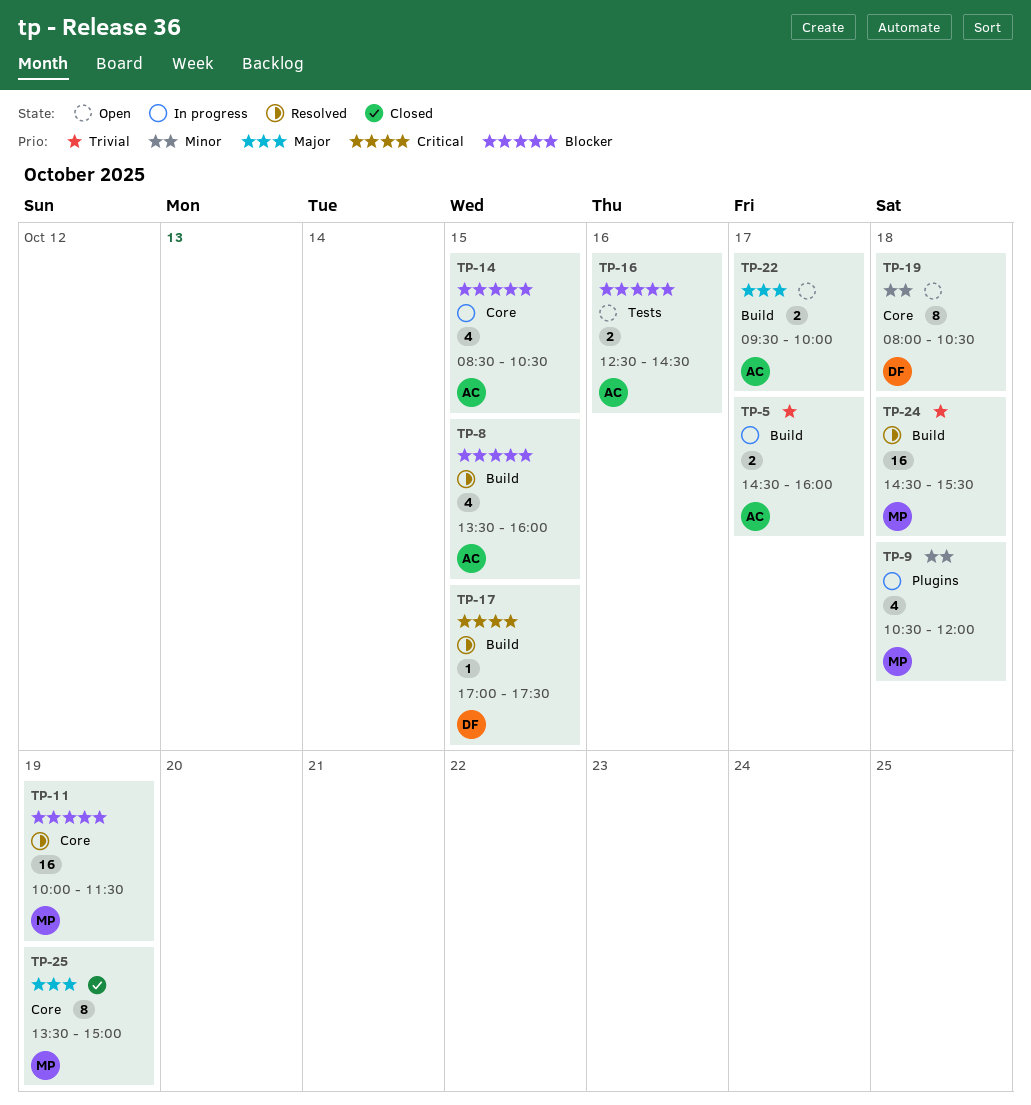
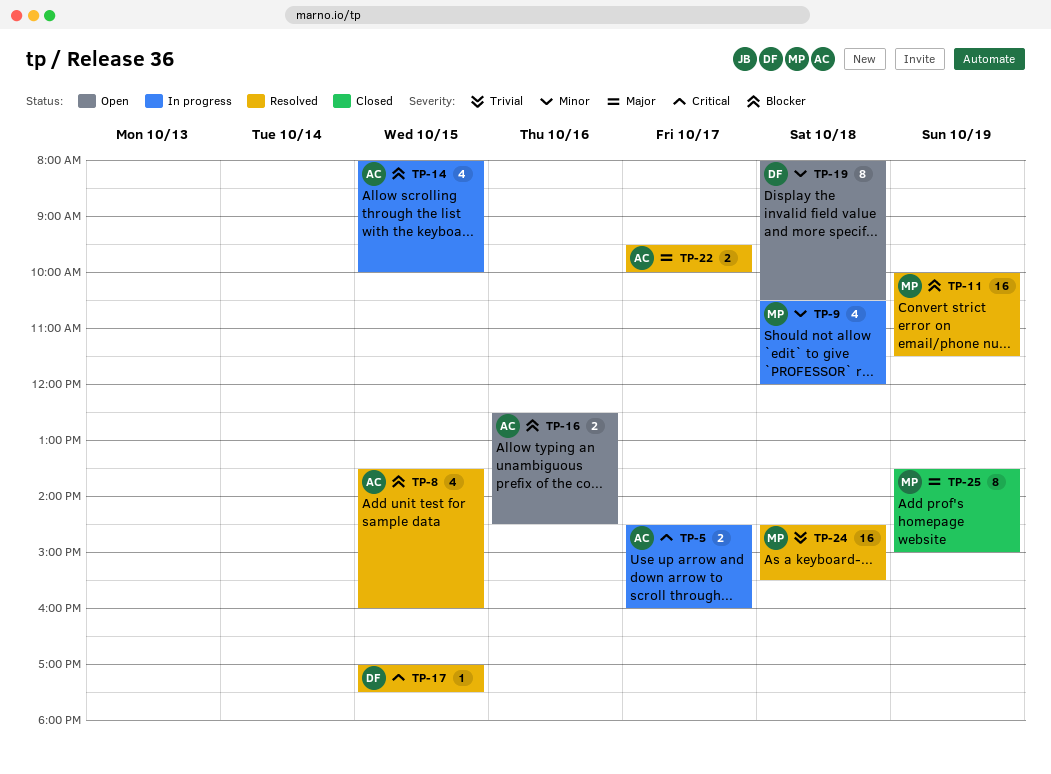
TP-5, priority: Trivial -> Critical
TP-14, begins: 08:30 -> 08:00
TP-14, ends: 10:30 -> 10:00
TP-22, status: Open -> Resolved

